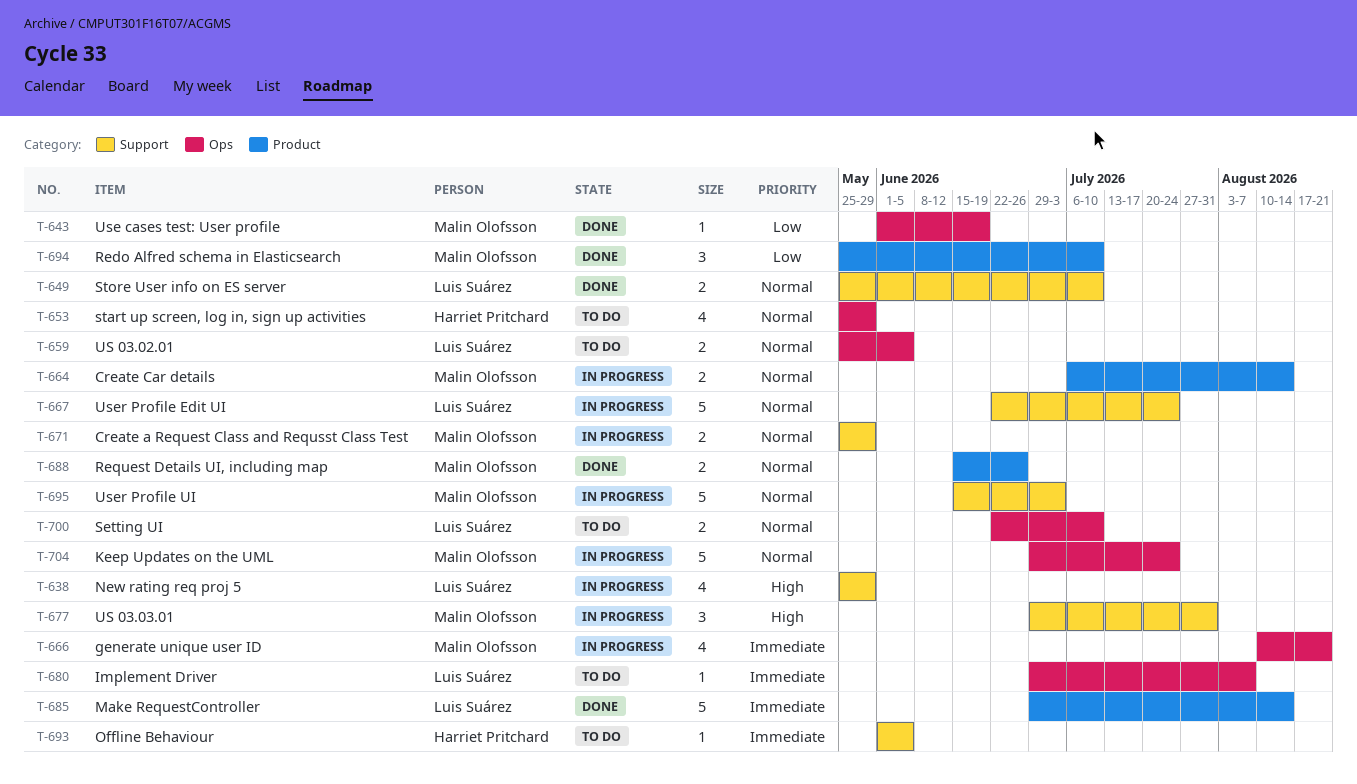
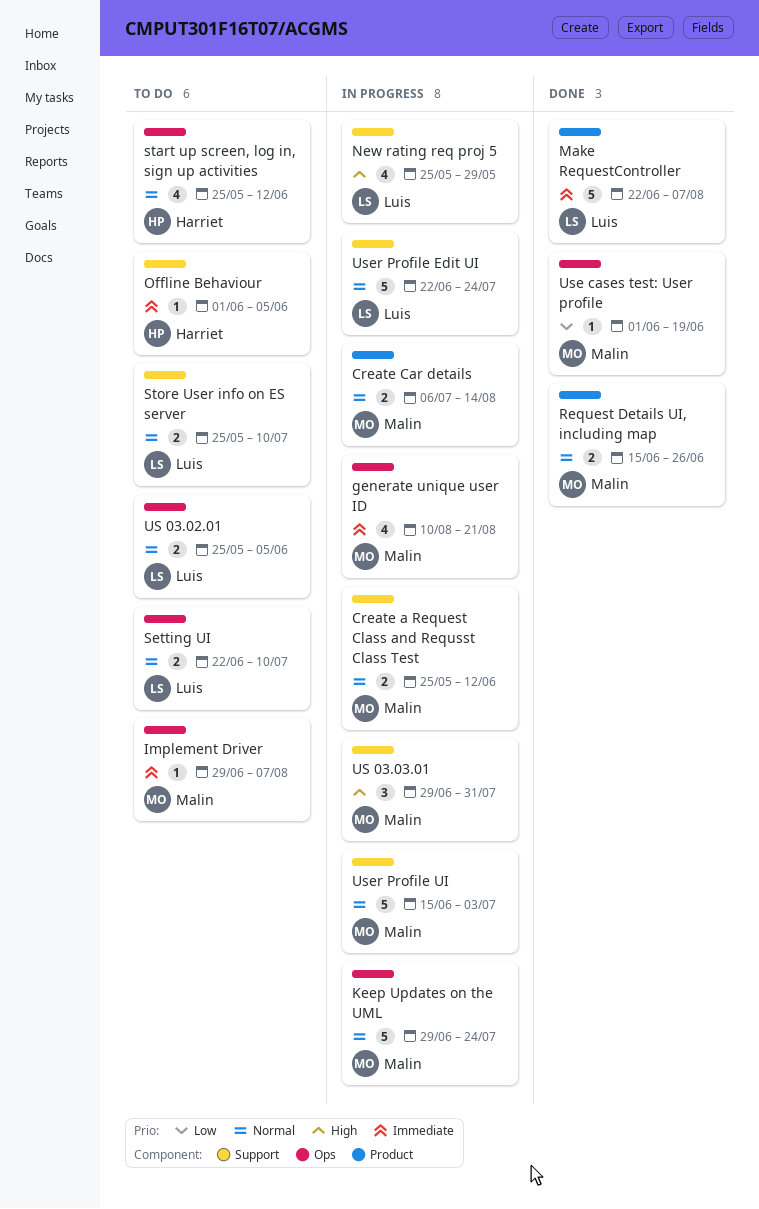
Create a Request Class and Requsst Class Test, due: May 29 -> Jun 12
Implement Driver, owner: Luis Suárez -> Malin Olofsson
Make RequestController, start: Jun 29 -> Jun 22
Make RequestController, due: Aug 14 -> Aug 7
Redo Alfred schema in Elasticsearch: present -> none
start up screen, log in, sign up activities, due: May 29 -> Jun 12
Store User info on ES server, status: Done -> To do

